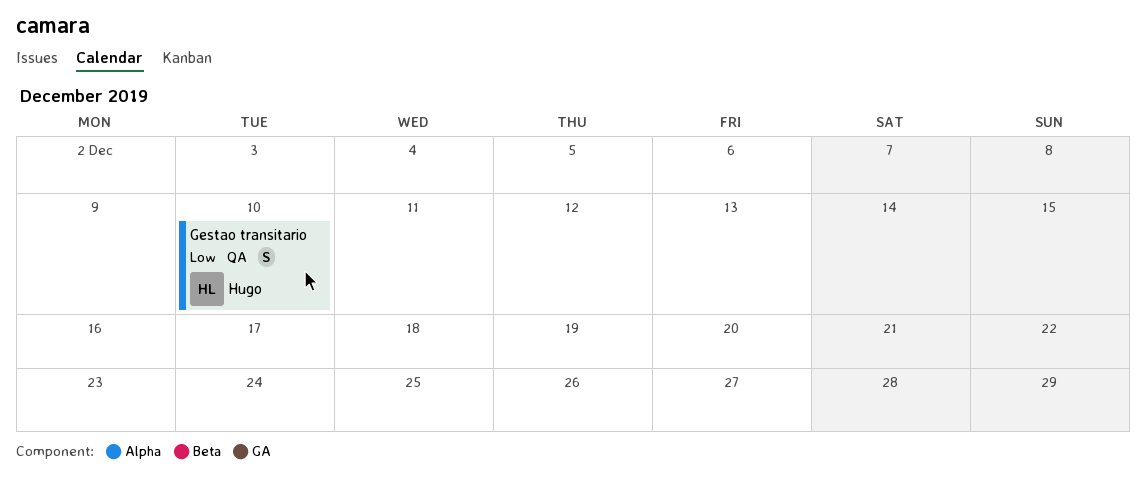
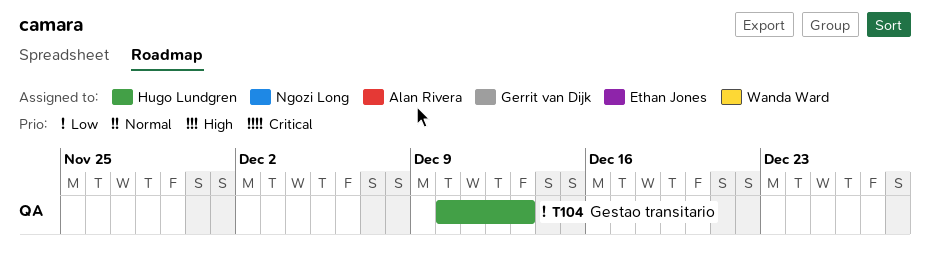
Gestao transitario, due: Dec 10 -> Dec 13

